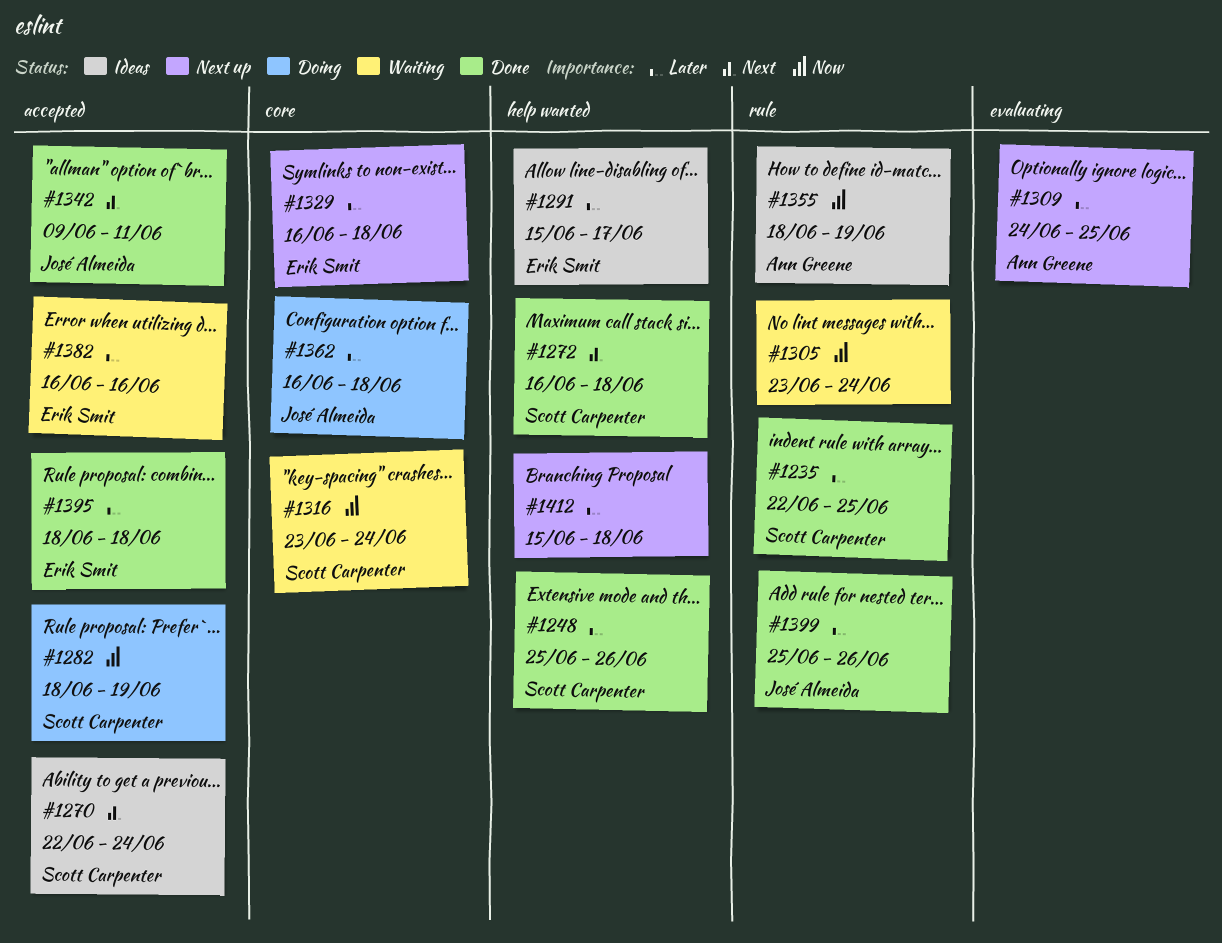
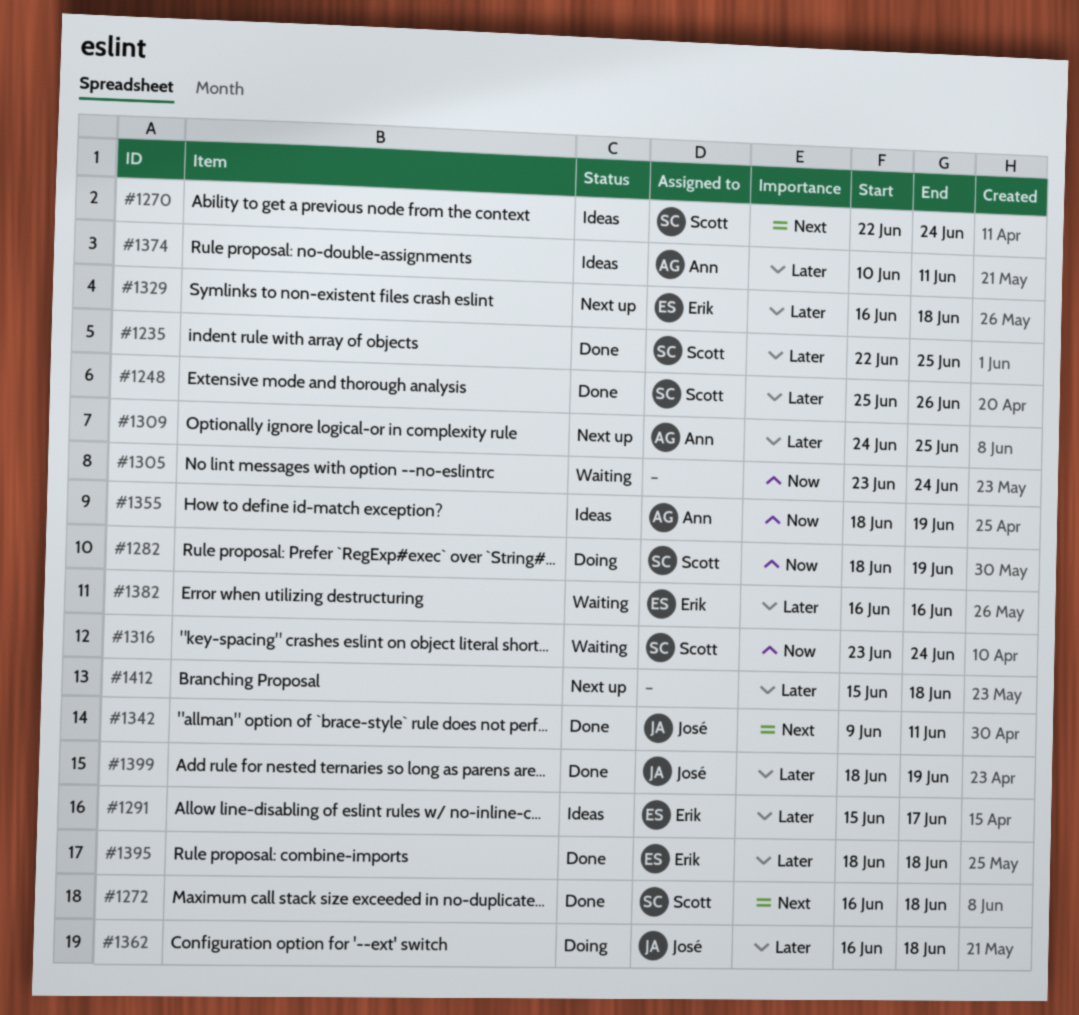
#1374: none -> present
#1399, start: Jun 25 -> Jun 18
#1399, due: Jun 26 -> Jun 19

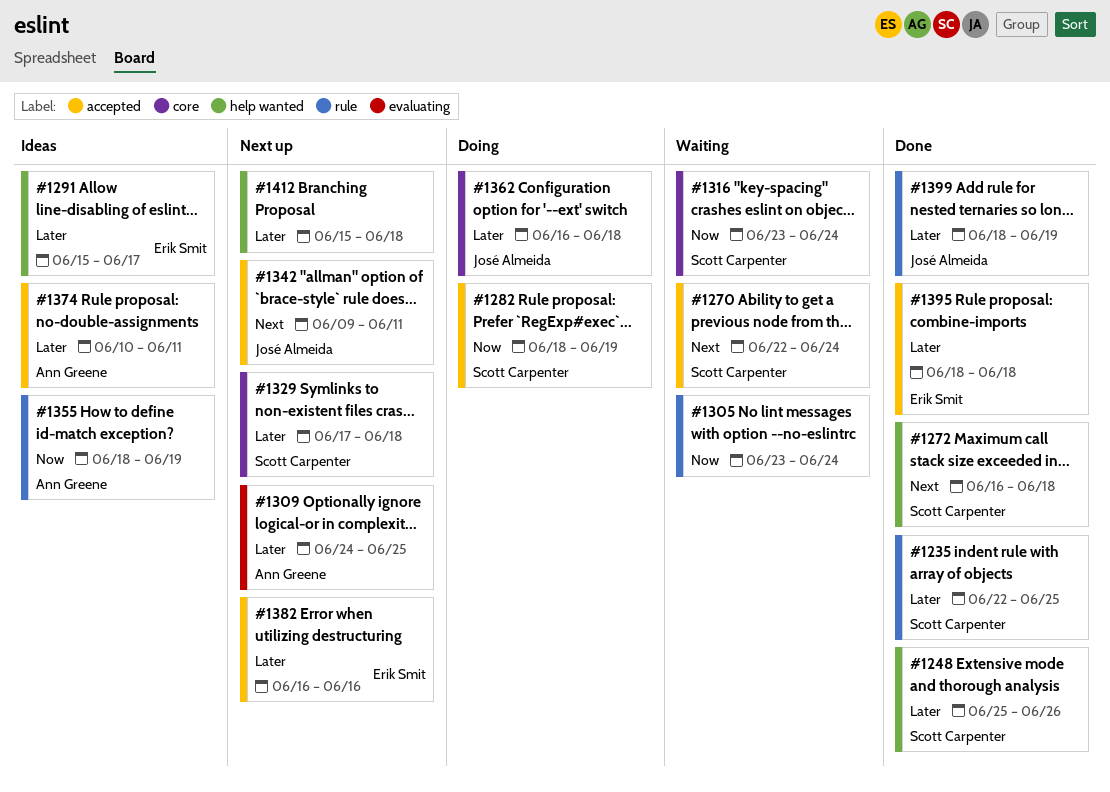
#1270, status: Ideas -> Waiting
#1329, owner: Erik Smit -> Scott Carpenter
#1329, start: Jun 16 -> Jun 17
#1342, status: Done -> Next up
#1382, status: Waiting -> Next up

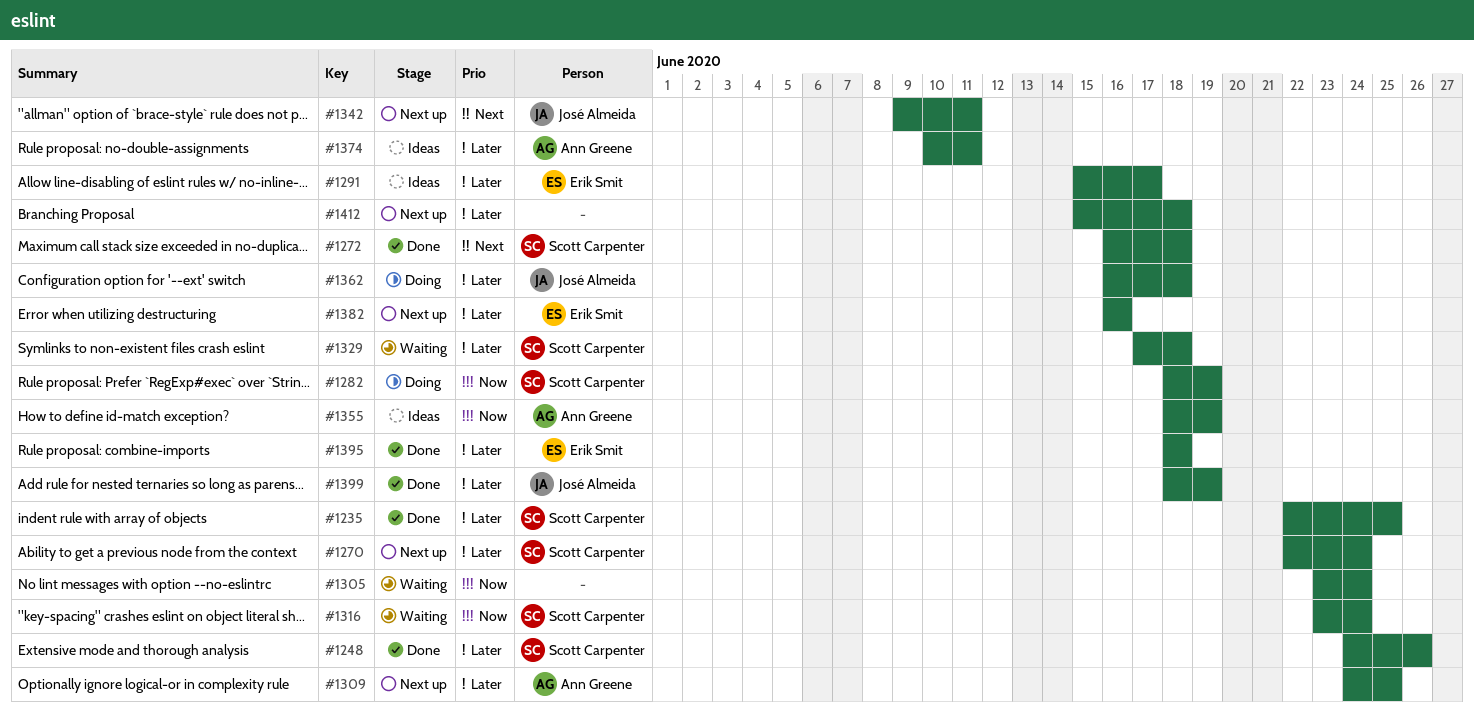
#1248, start: Jun 25 -> Jun 24
#1270, status: Waiting -> Next up
#1270, priority: Next -> Later
#1329, status: Next up -> Waiting

